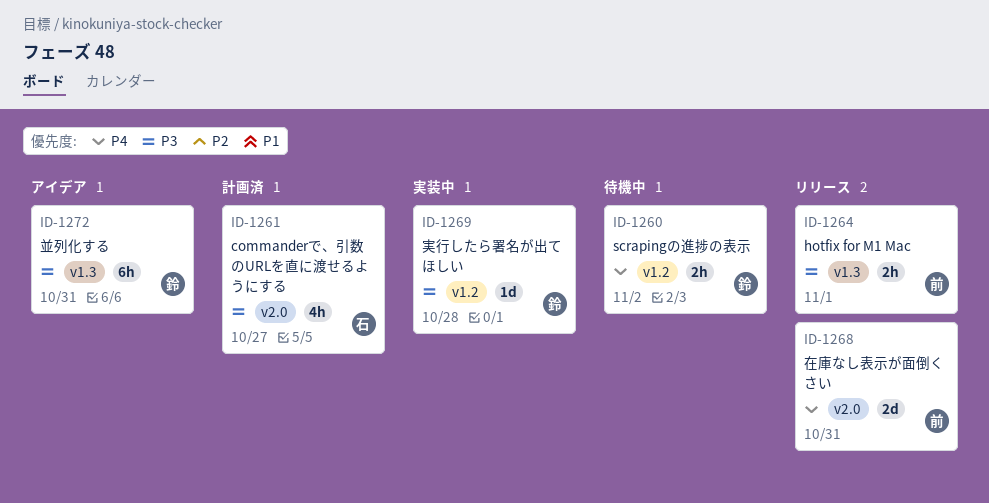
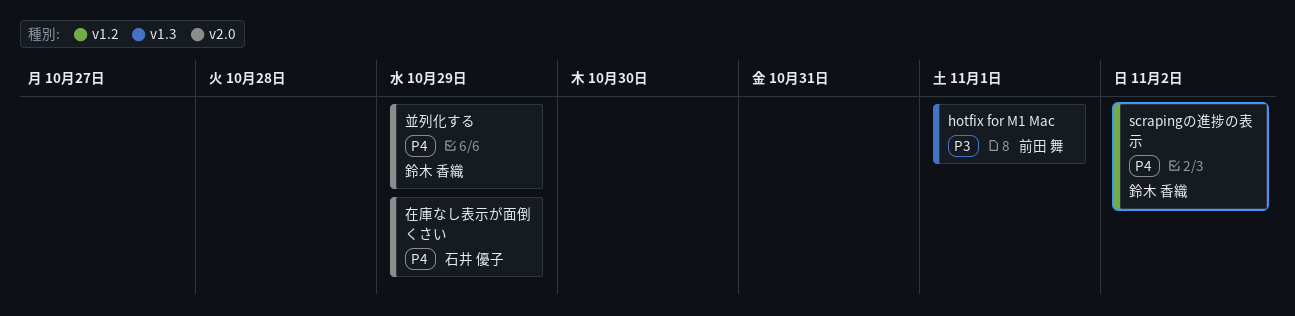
commanderで、引数のURLを直に渡せるようにする: present -> none
並列化する, priority: P3 -> P4
並列化する, label: v1.3 -> v2.0
並列化する, due: Oct 31 -> Oct 29
在庫なし表示が面倒くさい, owner: 前田 舞 -> 石井 優子
在庫なし表示が面倒くさい, due: Oct 31 -> Oct 29
実行したら署名が出てほしい: present -> none

